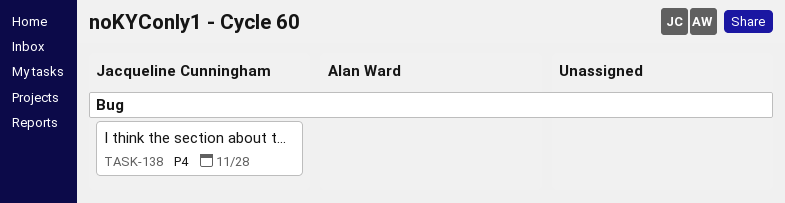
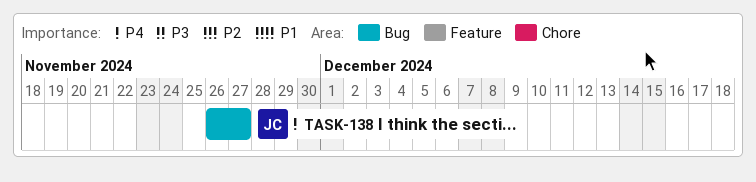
TASK-138, due: Nov 28 -> Nov 27

